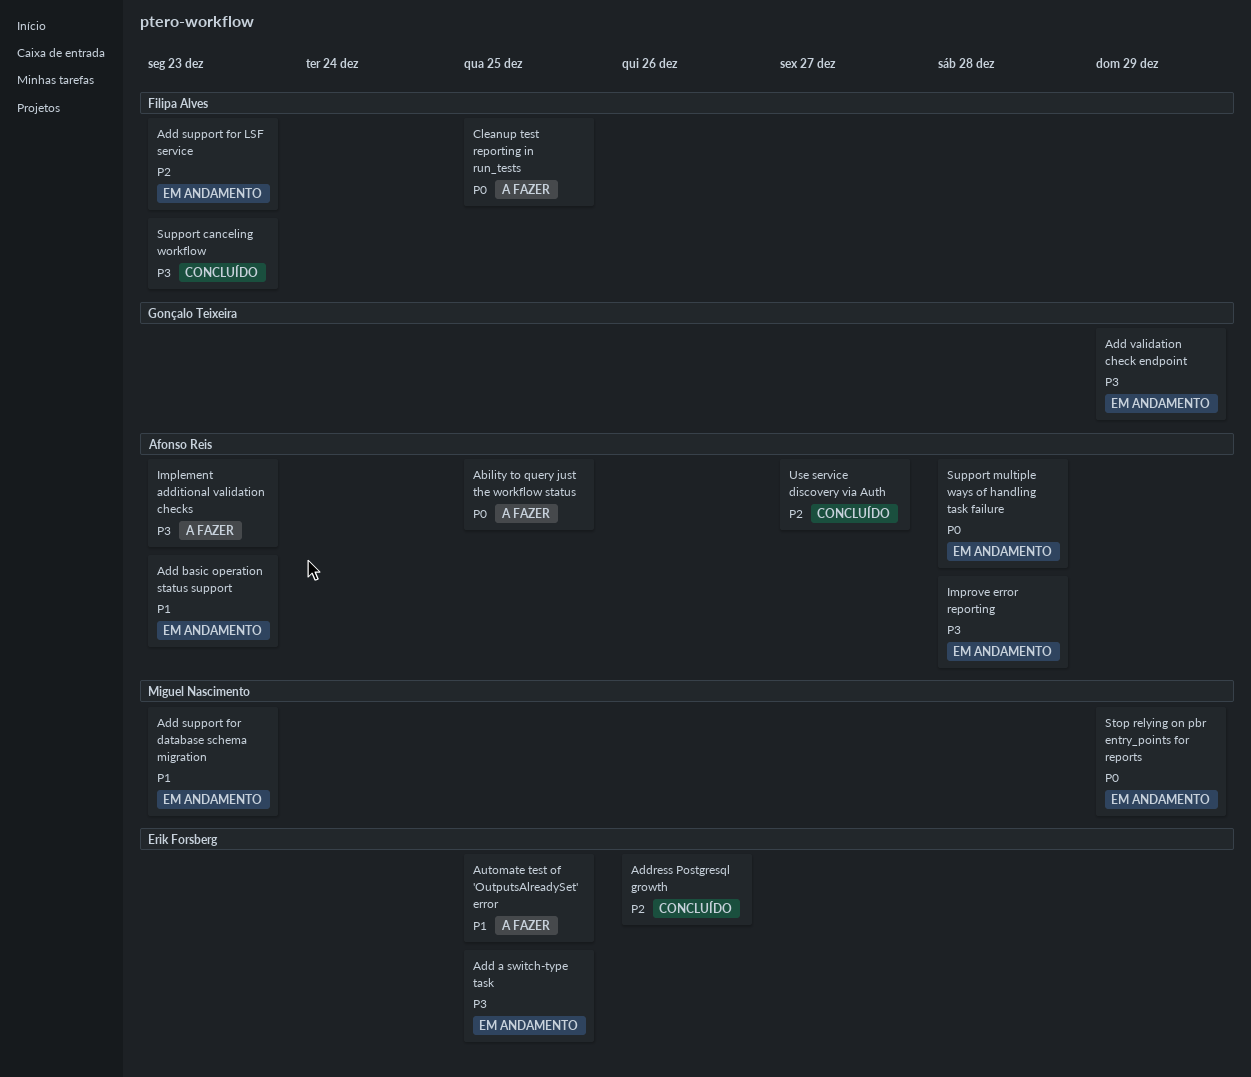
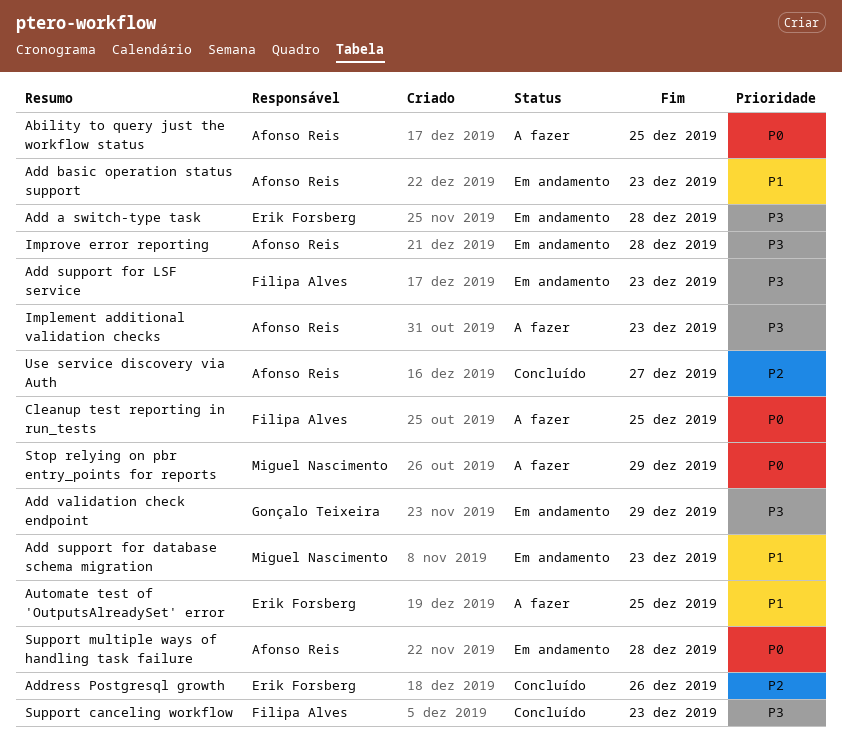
Add a switch-type task, due: Dec 25 -> Dec 28
Add support for LSF service, priority: P2 -> P3
Stop relying on pbr entry_points for reports, status: Em andamento -> A fazer

